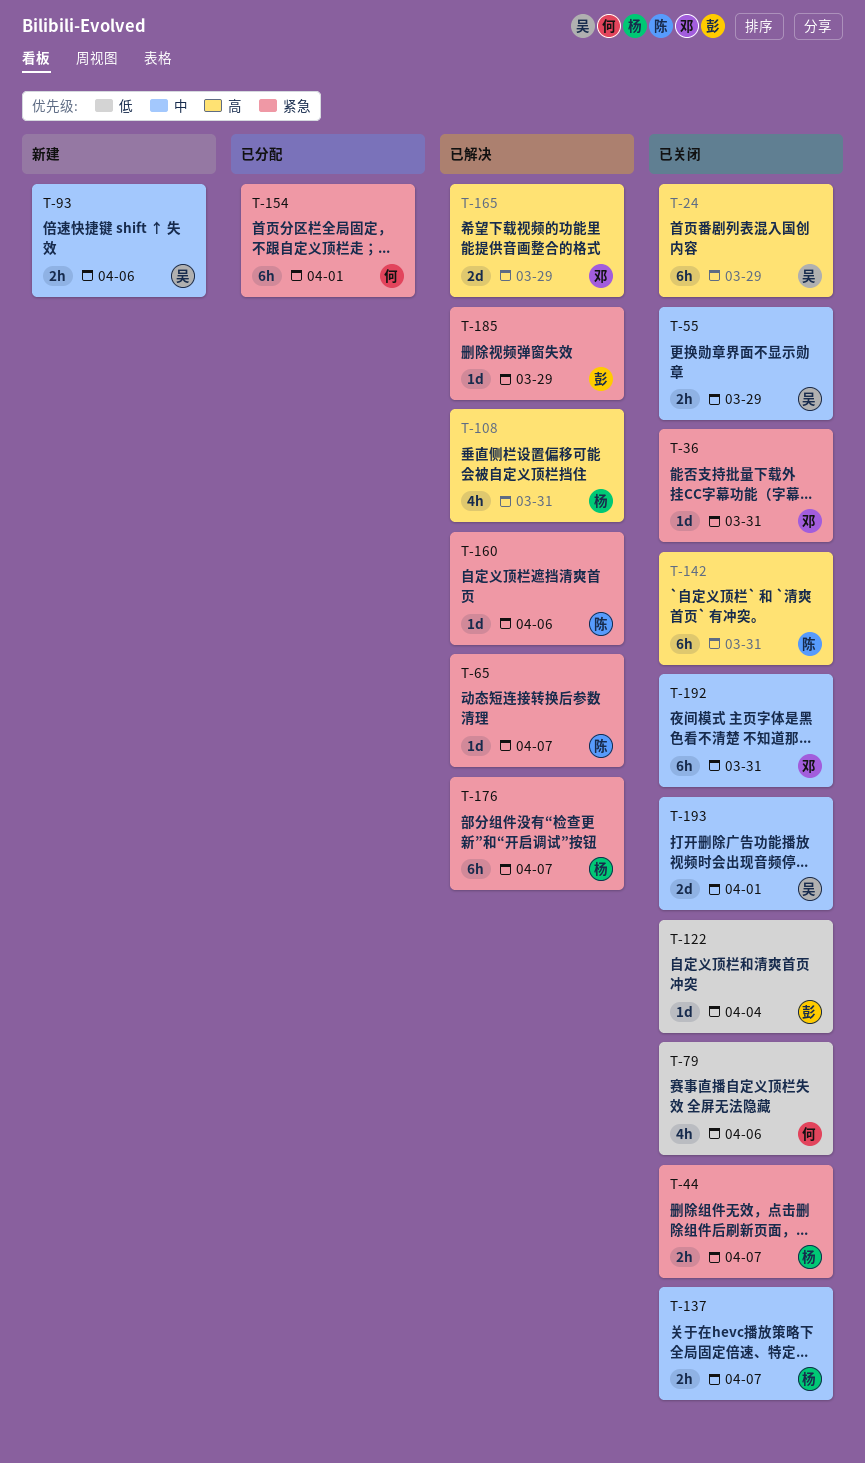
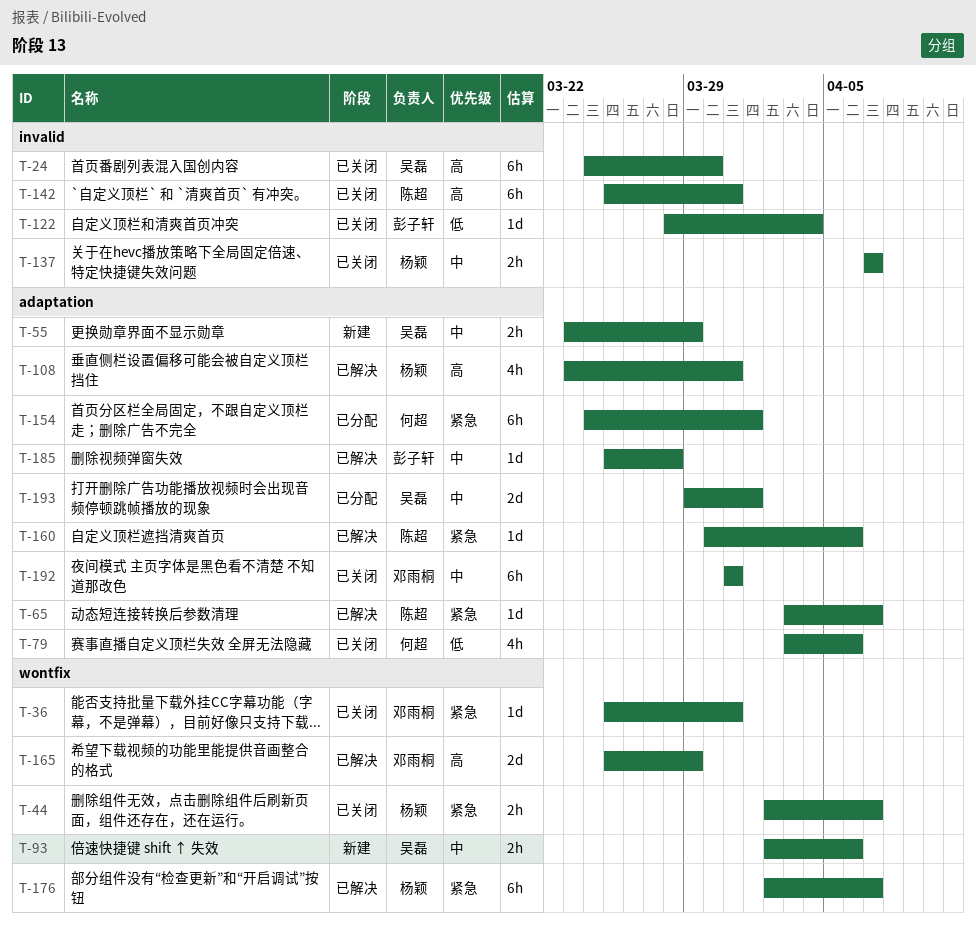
T-24, due: Mar 29 -> Mar 30
T-55, status: 已关闭 -> 新建
T-185, priority: 紧急 -> 中
T-185, due: Mar 29 -> Mar 28
T-193, status: 已关闭 -> 已分配

